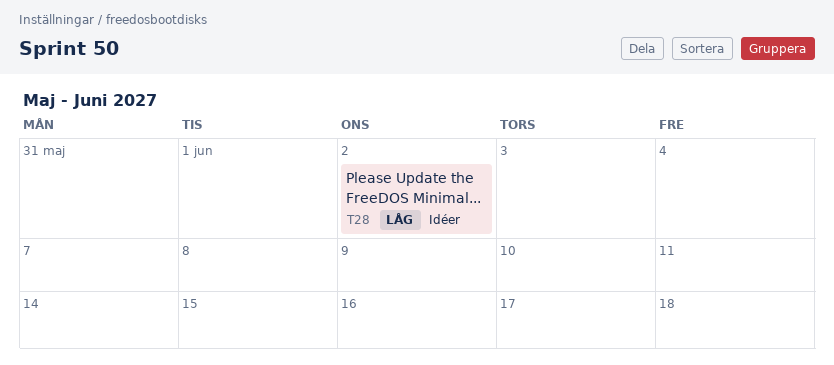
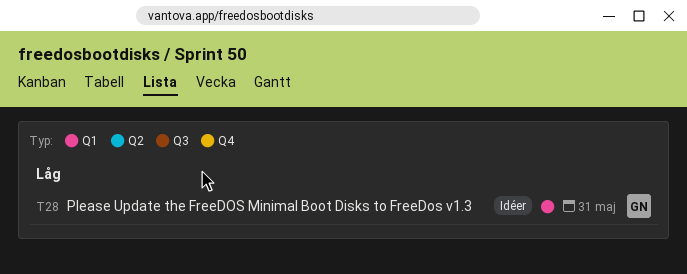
T28, due: Jun 2 -> May 31

